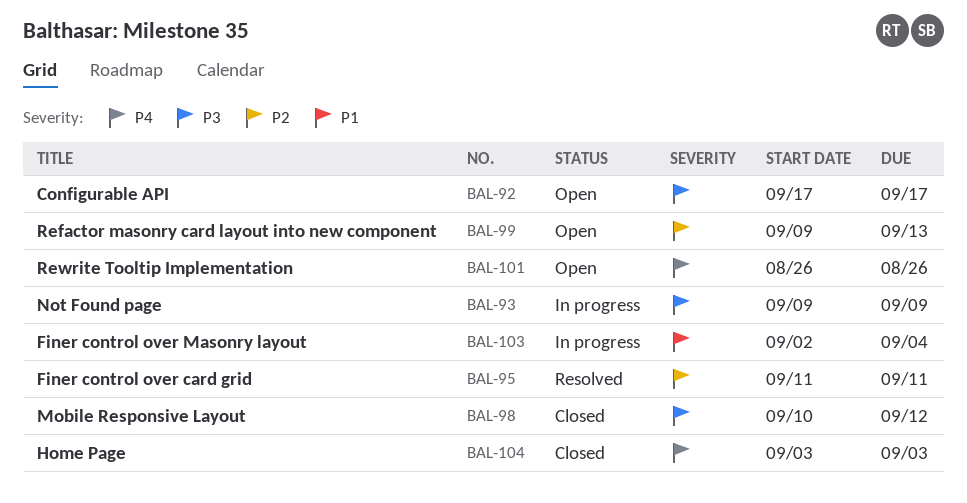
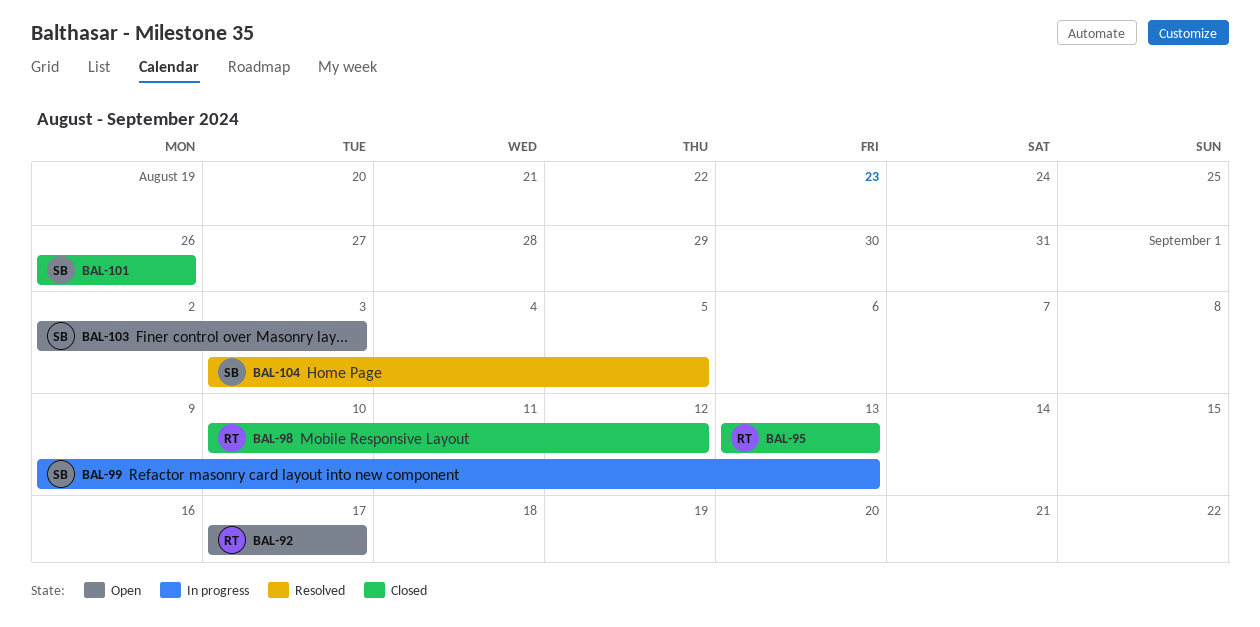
BAL-93: present -> none
BAL-95, status: Resolved -> Closed
BAL-95, start: Sep 11 -> Sep 13
BAL-95, due: Sep 11 -> Sep 13
BAL-99, status: Open -> In progress
BAL-101, status: Open -> Closed
BAL-103, status: In progress -> Open
BAL-103, due: Sep 4 -> Sep 3
BAL-104, status: Closed -> Resolved
BAL-104, due: Sep 3 -> Sep 5

